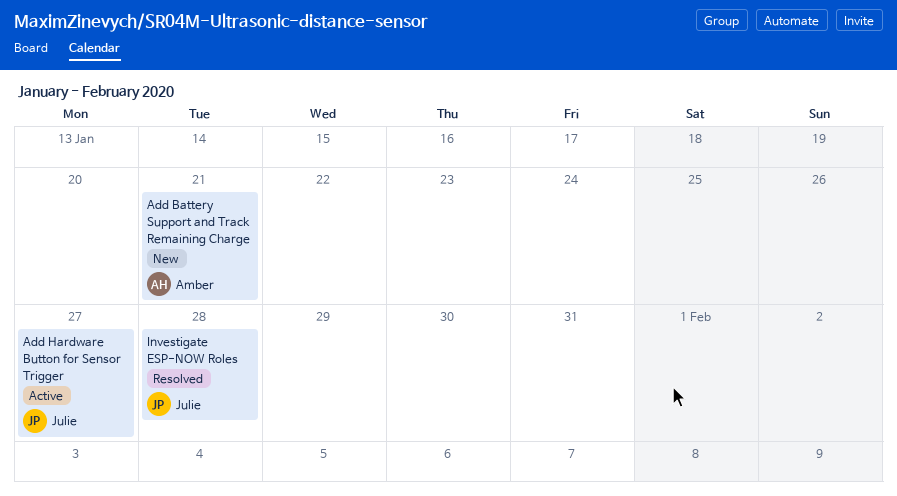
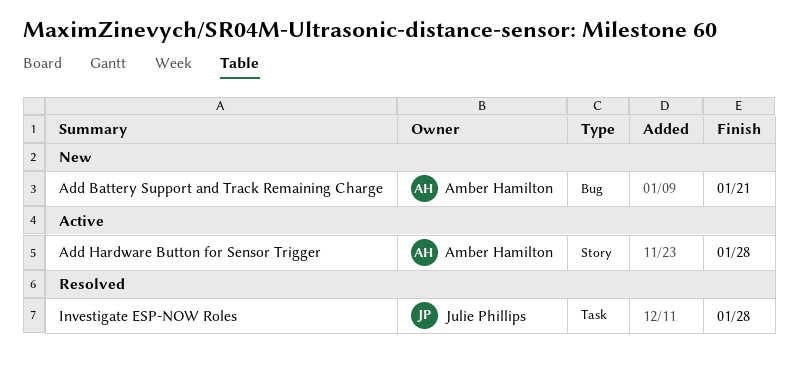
Add Hardware Button for Sensor Trigger, owner: Julie Phillips -> Amber Hamilton
Add Hardware Button for Sensor Trigger, due: Jan 27 -> Jan 28

